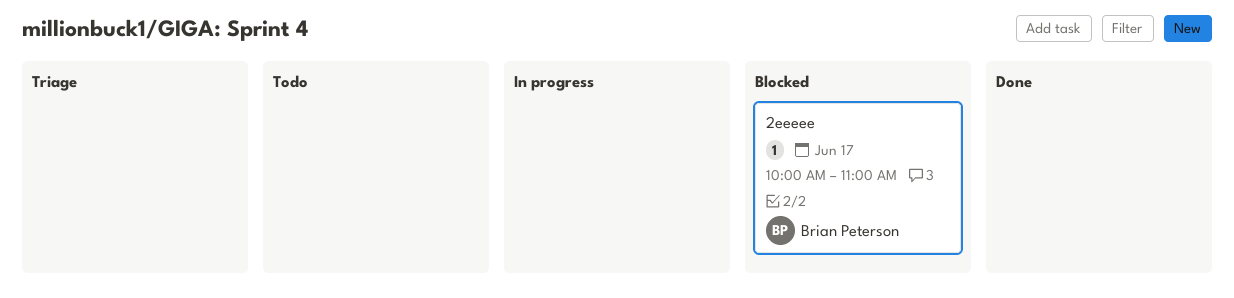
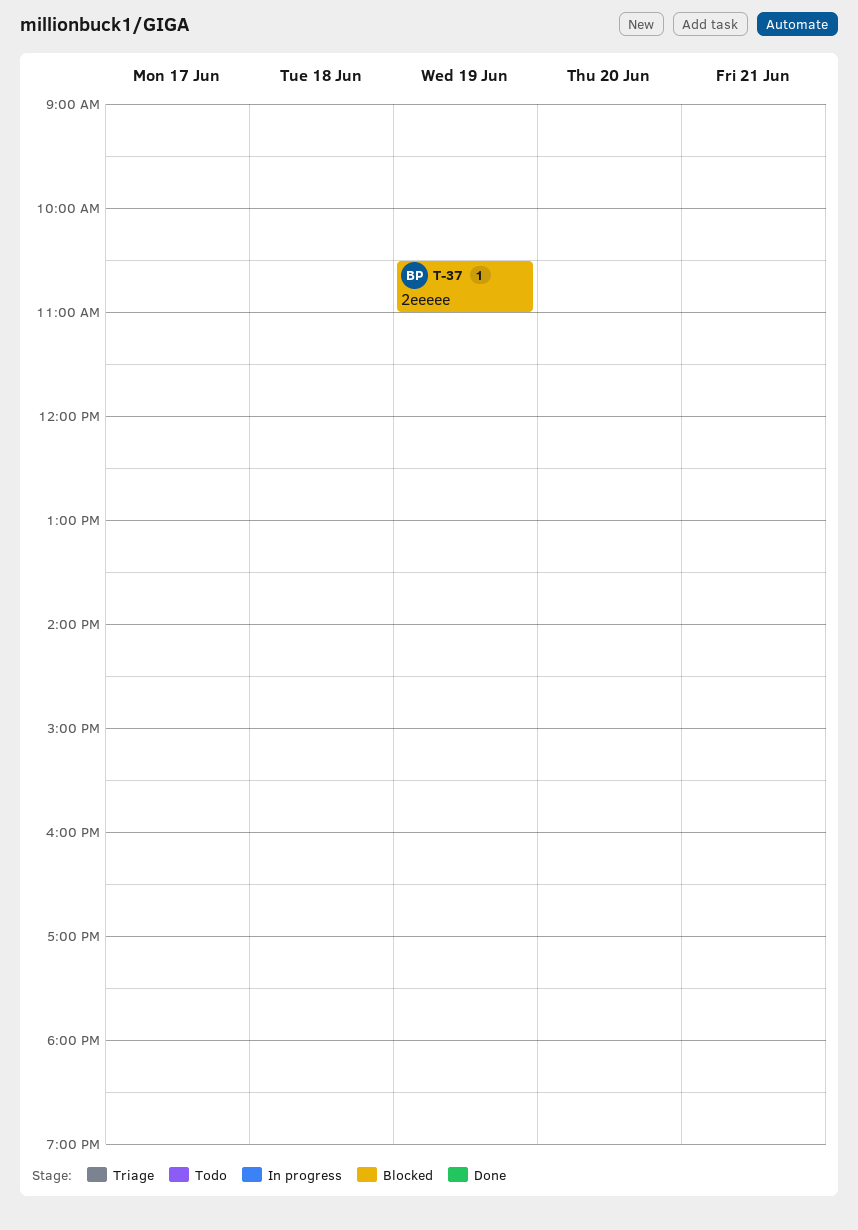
2eeeee, day: Jun 17 -> Jun 19
2eeeee, begins: 10:00 -> 10:30

